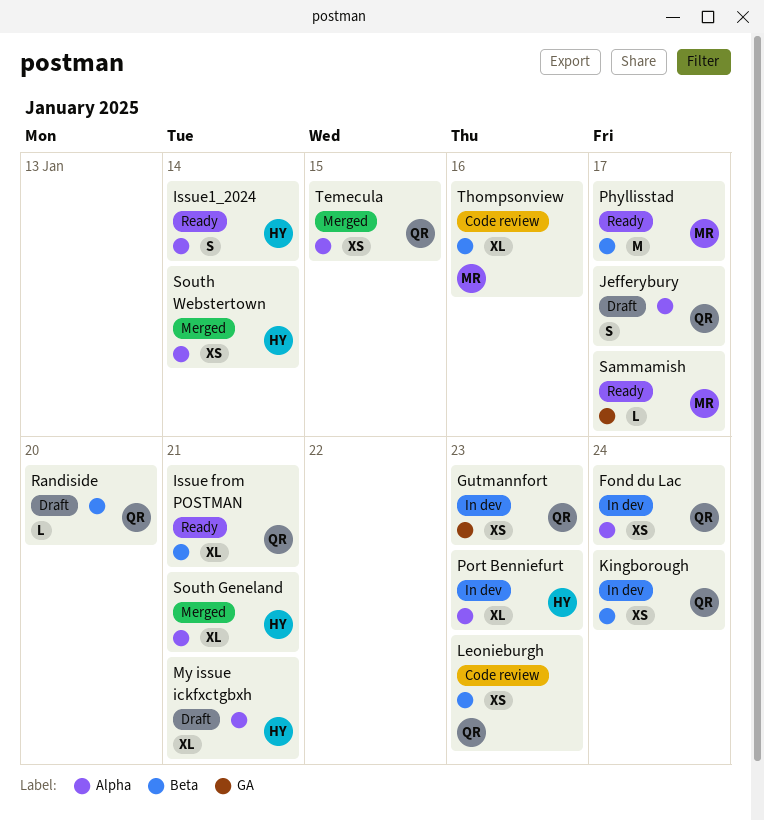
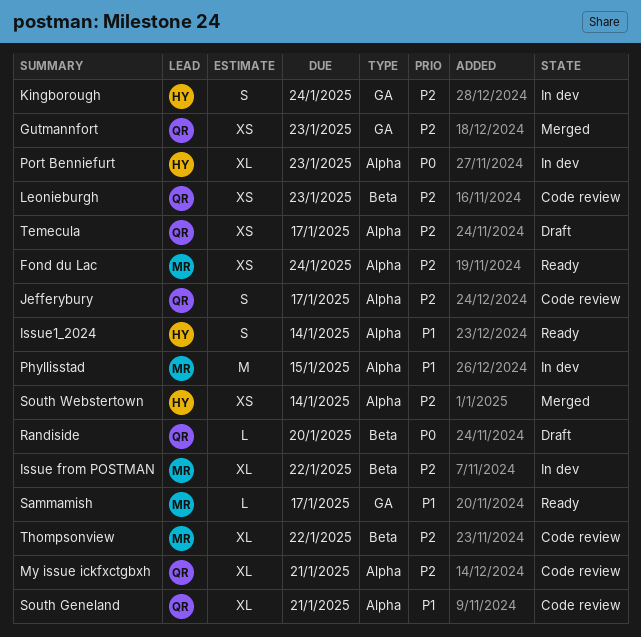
Fond du Lac, status: In dev -> Ready
Fond du Lac, owner: QR -> MR
Gutmannfort, status: In dev -> Merged
Issue from POSTMAN, status: Ready -> In dev
Issue from POSTMAN, owner: QR -> MR
Issue from POSTMAN, due: Jan 21 -> Jan 22
Jefferybury, status: Draft -> Code review
Kingborough, owner: QR -> HY
Kingborough, label: Beta -> GA
Kingborough, estimate: XS -> S
My issue ickfxctgbxh, status: Draft -> Code review
My issue ickfxctgbxh, owner: HY -> QR
Phyllisstad, status: Ready -> In dev
Phyllisstad, label: Beta -> Alpha
Phyllisstad, due: Jan 17 -> Jan 15
South Geneland, status: Merged -> Code review
South Geneland, owner: HY -> QR
Temecula, status: Merged -> Draft
Temecula, due: Jan 15 -> Jan 17
Thompsonview, due: Jan 16 -> Jan 22

